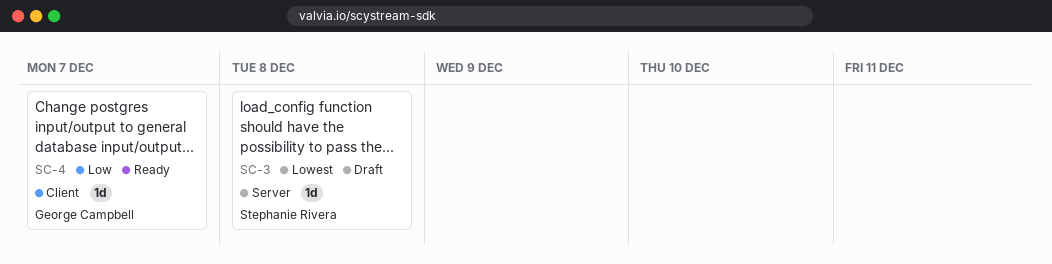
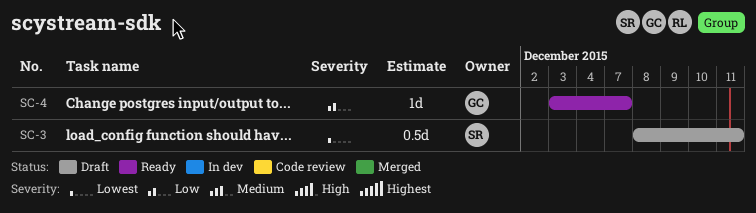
SC-3, estimate: 1d -> 0.5d
SC-3, due: Dec 8 -> Dec 11

